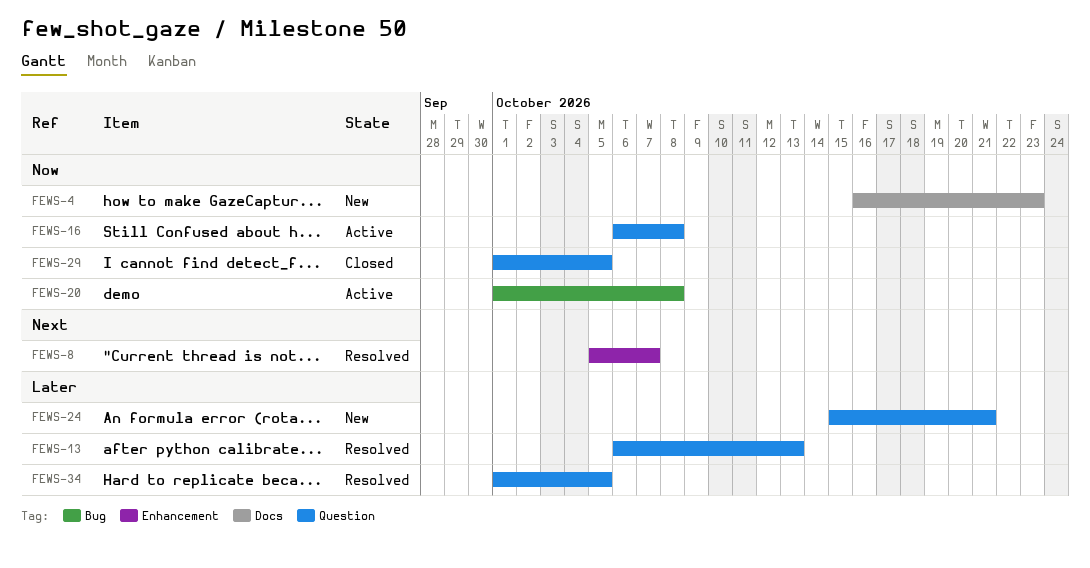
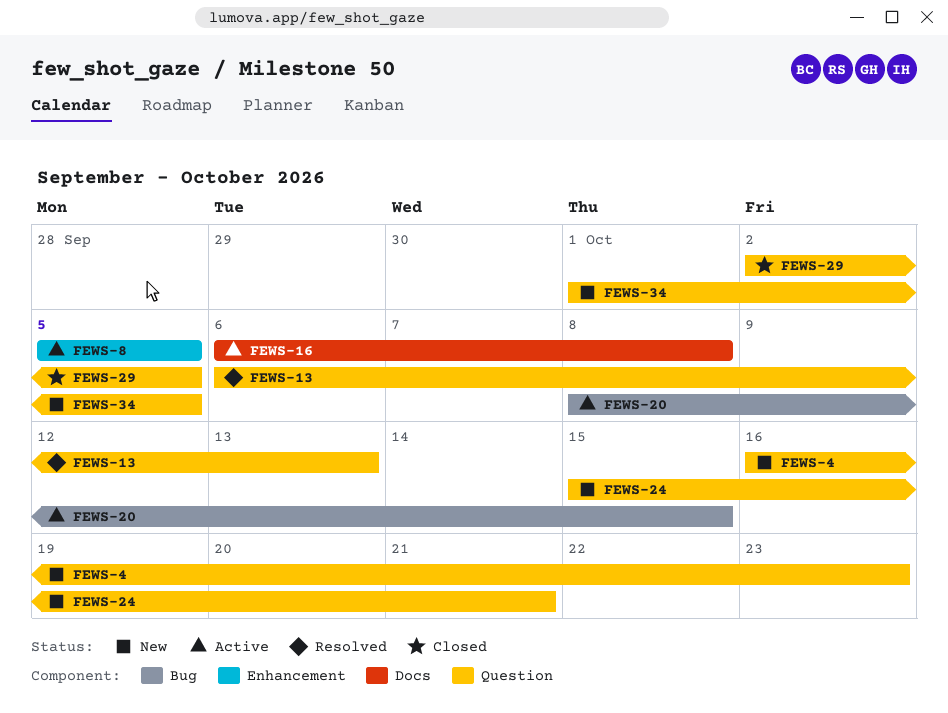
FEWS-4, label: Docs -> Question
FEWS-8, status: Resolved -> Active
FEWS-8, due: Oct 7 -> Oct 5
FEWS-16, label: Question -> Docs
FEWS-20, start: Oct 1 -> Oct 8
FEWS-20, due: Oct 8 -> Oct 15
FEWS-29, start: Oct 1 -> Oct 2
FEWS-34, status: Resolved -> New

